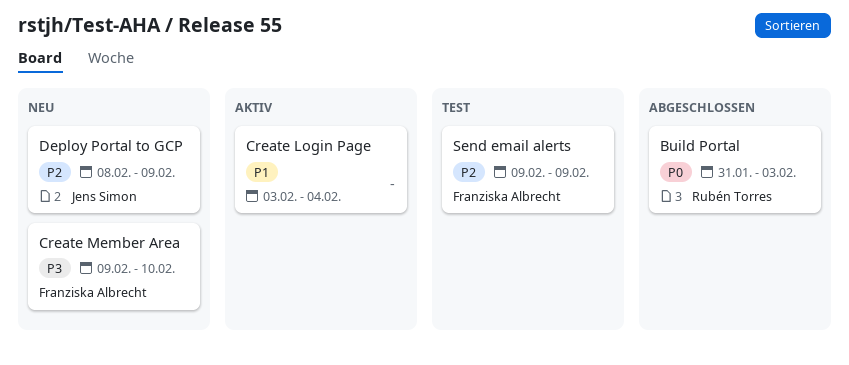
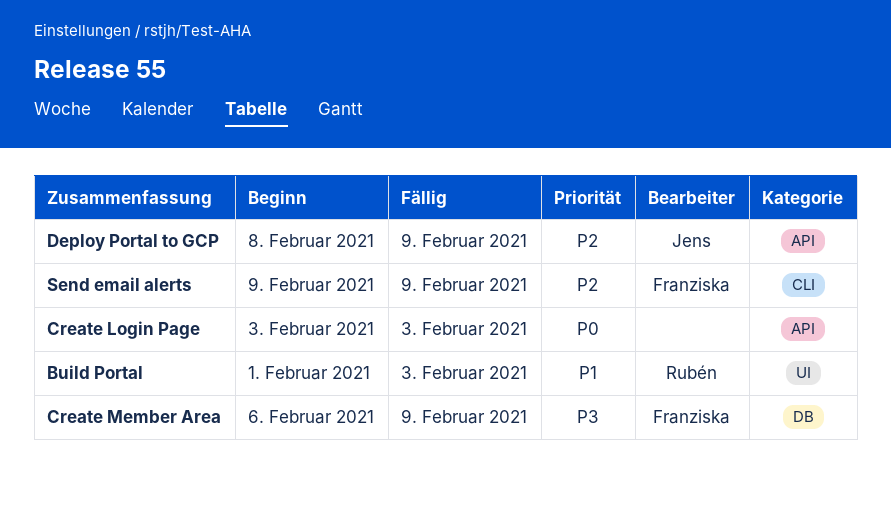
Build Portal, priority: P0 -> P1
Build Portal, start: Jan 31 -> Feb 1
Create Login Page, priority: P1 -> P0
Create Login Page, due: Feb 4 -> Feb 3
Create Member Area, start: Feb 9 -> Feb 6
Create Member Area, due: Feb 10 -> Feb 9

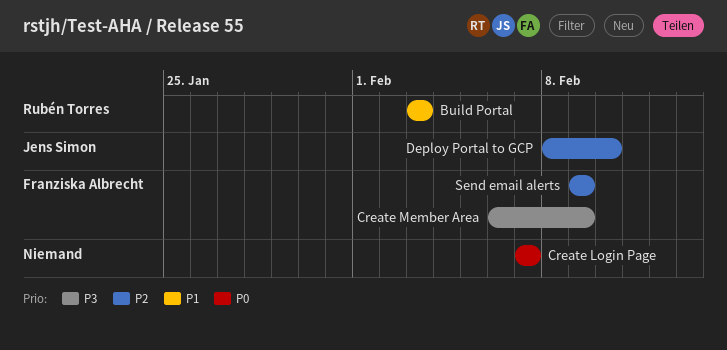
Build Portal, start: Feb 1 -> Feb 3
Create Login Page, start: Feb 3 -> Feb 7
Create Login Page, due: Feb 3 -> Feb 7
Deploy Portal to GCP, due: Feb 9 -> Feb 10

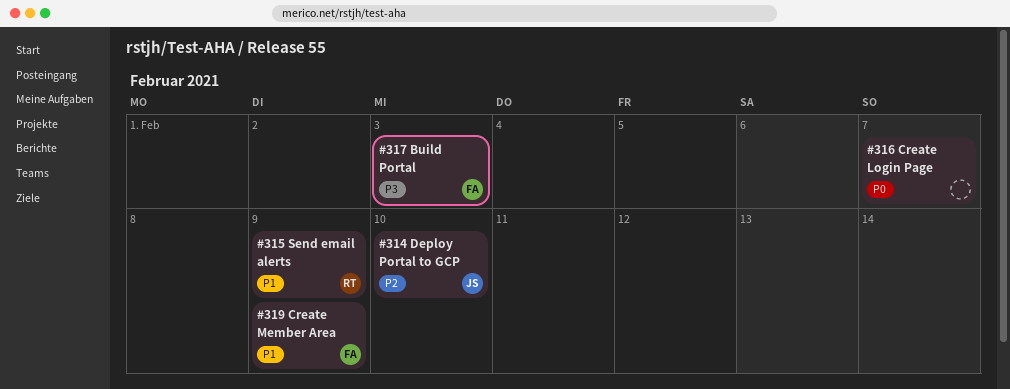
Build Portal, owner: Rubén Torres -> Franziska Albrecht
Build Portal, priority: P1 -> P3
Create Member Area, priority: P3 -> P1
Send email alerts, owner: Franziska Albrecht -> Rubén Torres
Send email alerts, priority: P2 -> P1

